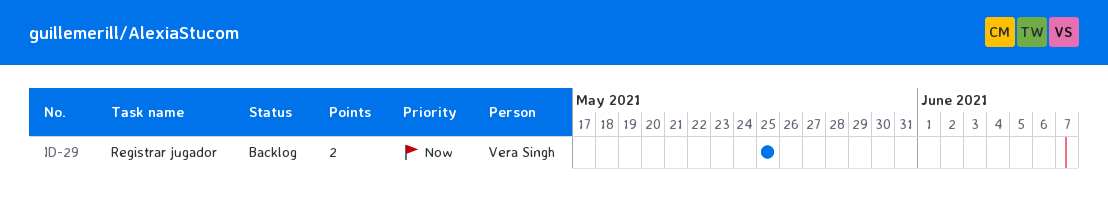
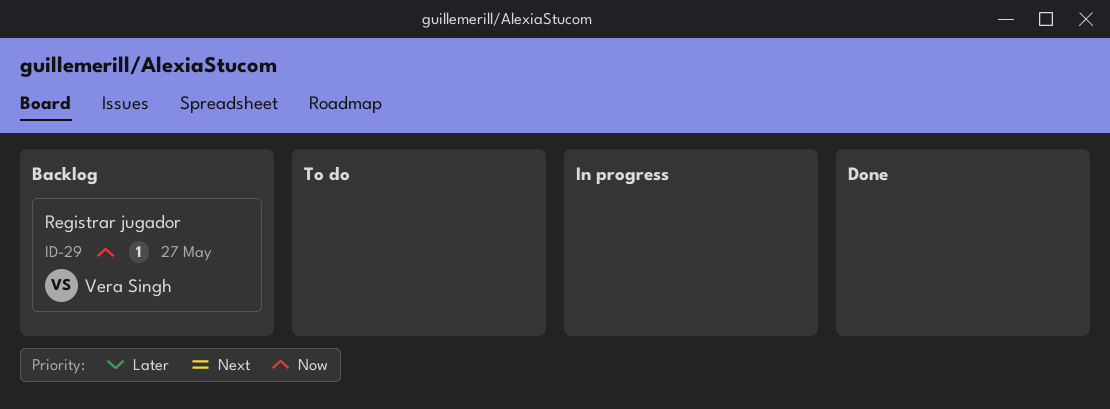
ID-29, estimate: 2 -> 1
ID-29, due: May 25 -> May 27

